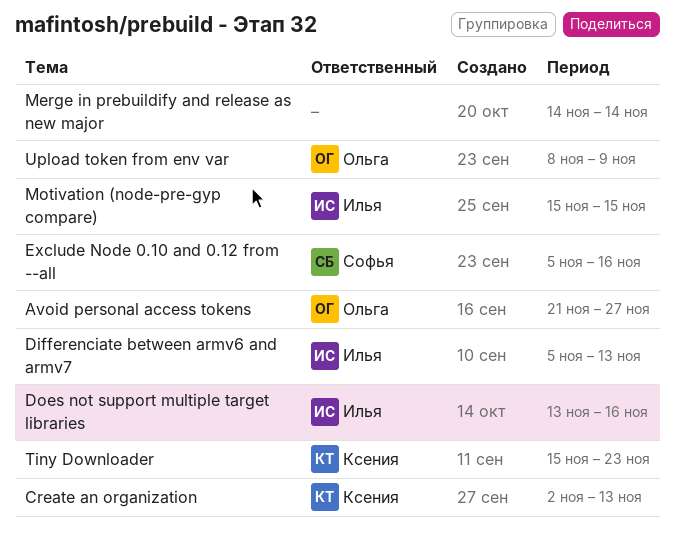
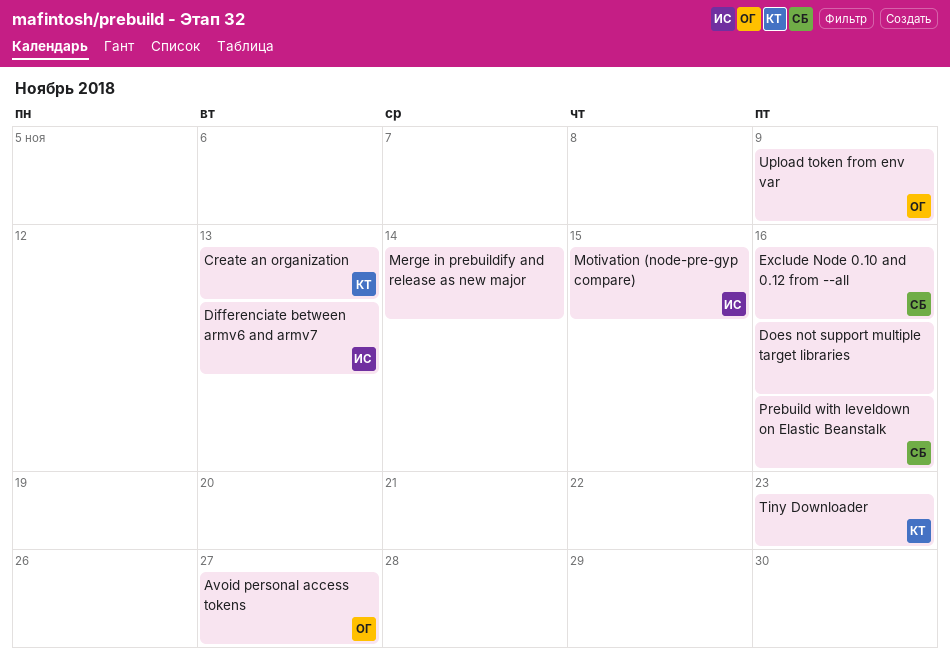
Does not support multiple target libraries, owner: Илья -> none
Prebuild with leveldown on Elastic Beanstalk: none -> present

